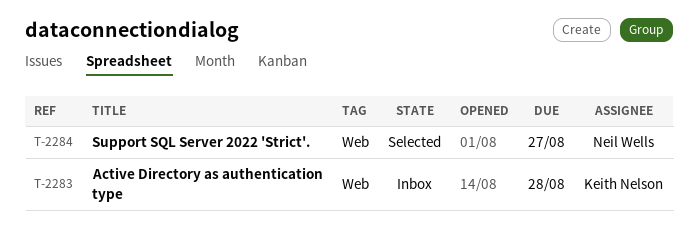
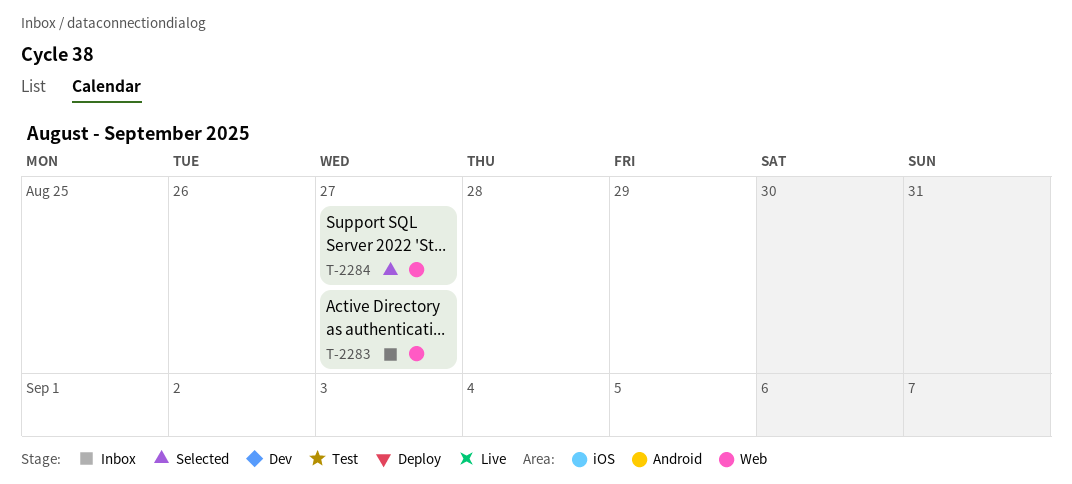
T-2283, due: Aug 28 -> Aug 27

